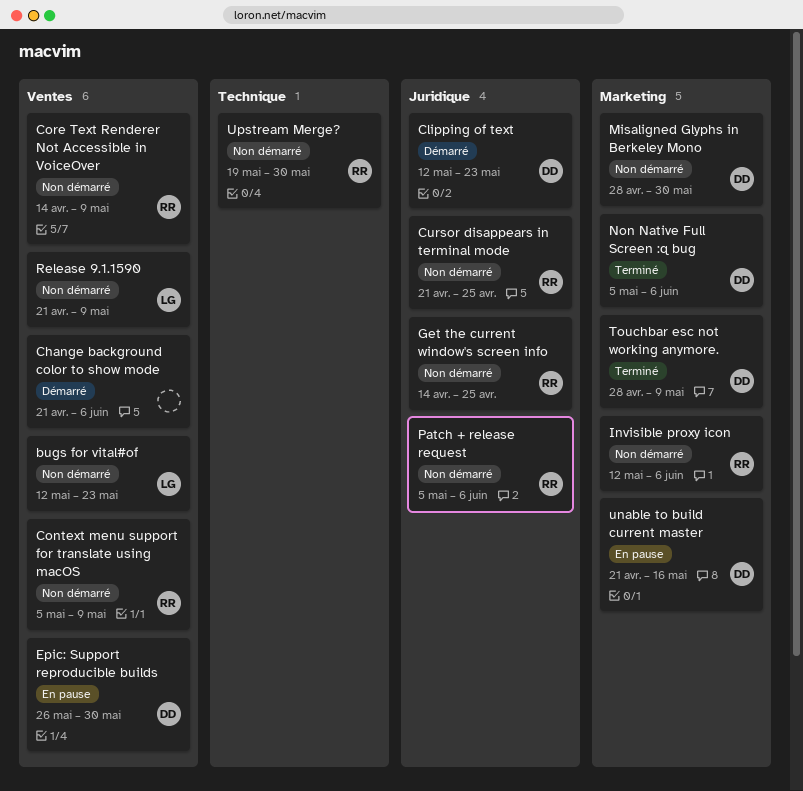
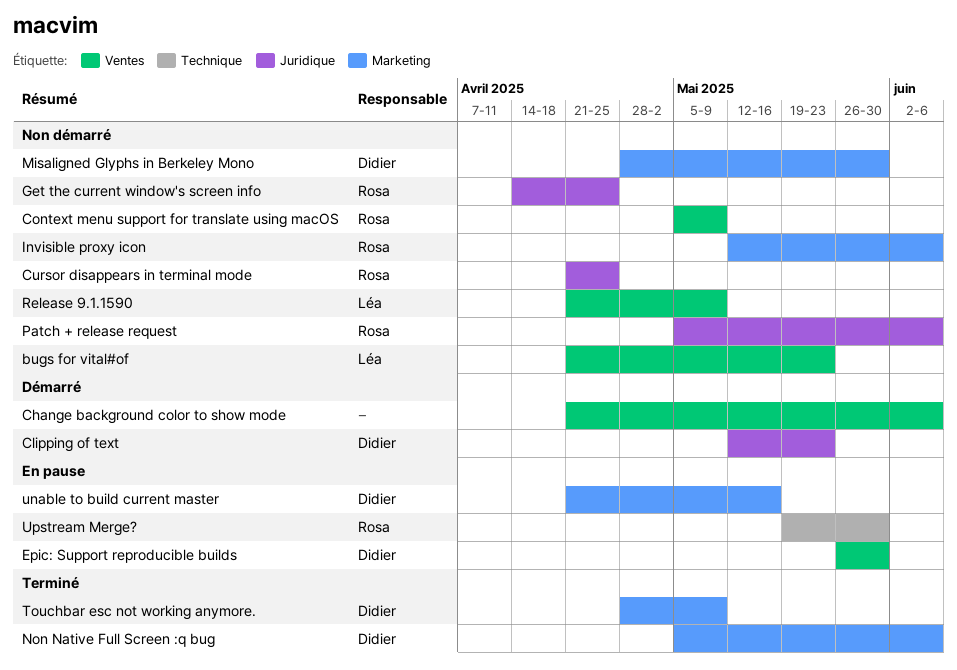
bugs for vital#of, start: May 12 -> Apr 21
Core Text Renderer Not Accessible in VoiceOver: present -> none
Upstream Merge?, status: Non démarré -> En pause

